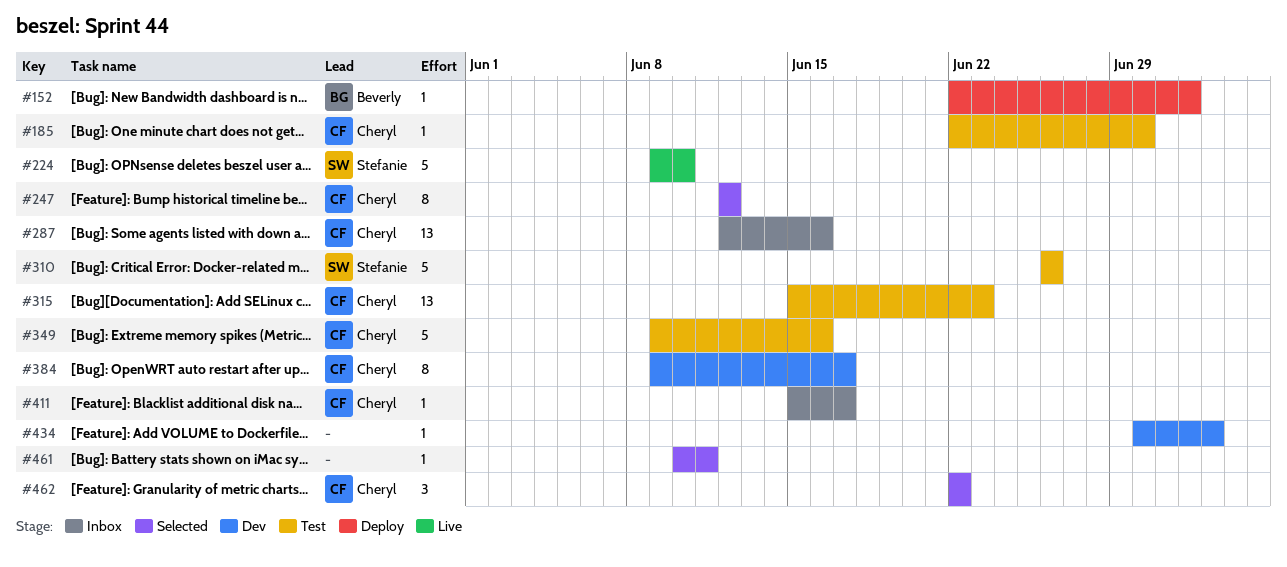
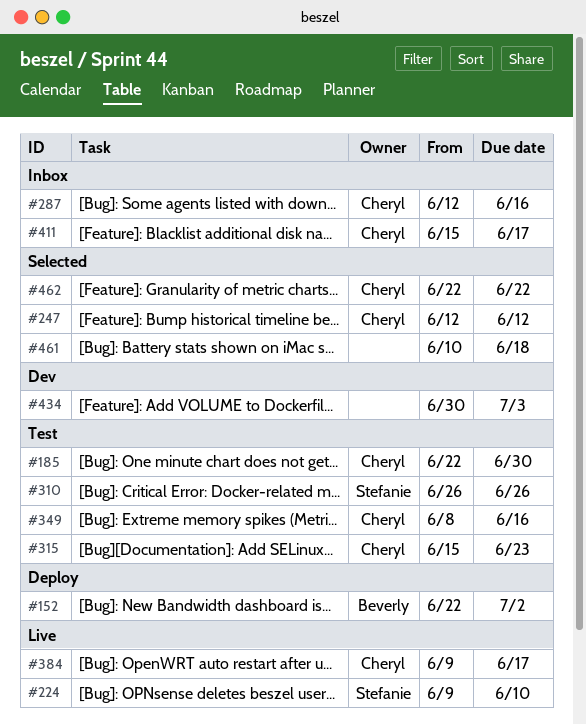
#349, start: Jun 9 -> Jun 8
#384, status: Dev -> Live
#461, due: Jun 11 -> Jun 18

